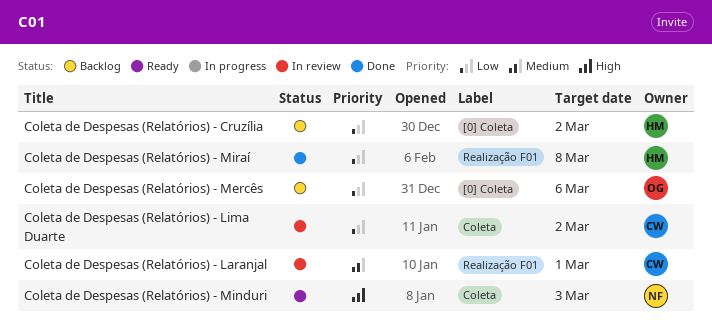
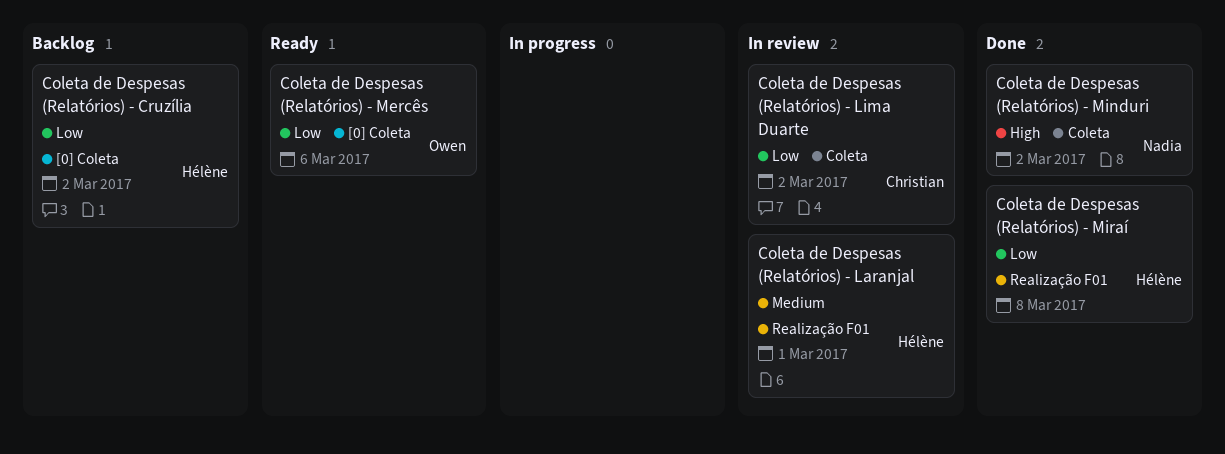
Coleta de Despesas (Relatórios) - Laranjal, owner: Christian -> Hélène
Coleta de Despesas (Relatórios) - Mercês, status: Backlog -> Ready
Coleta de Despesas (Relatórios) - Minduri, status: Ready -> Done
Coleta de Despesas (Relatórios) - Minduri, due: Mar 3 -> Mar 2

